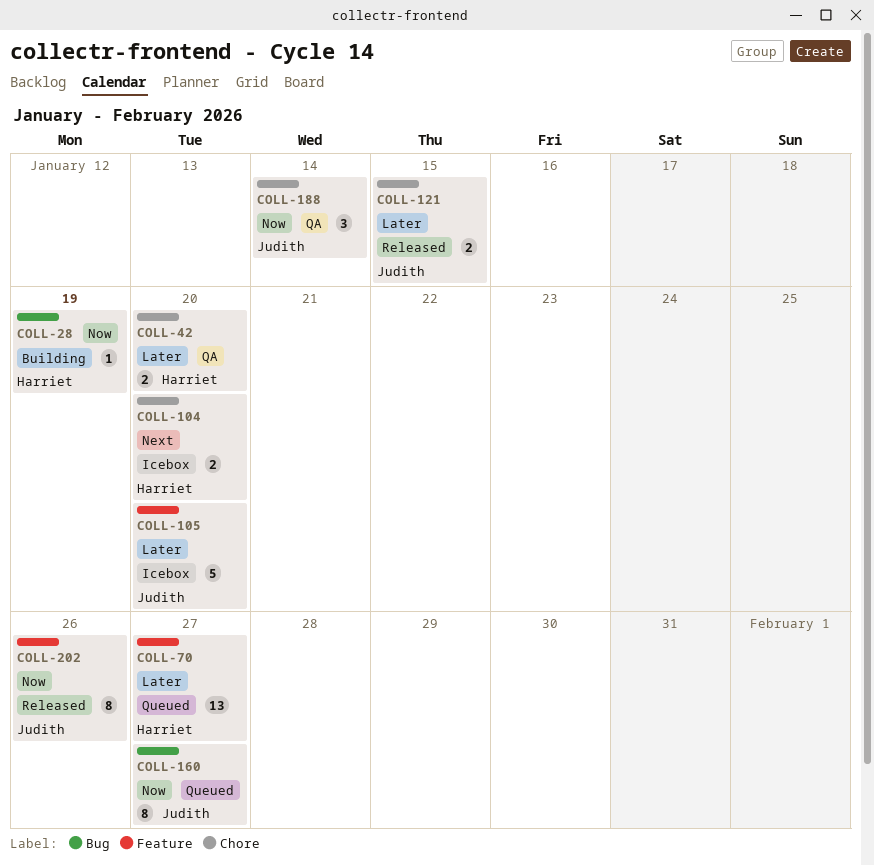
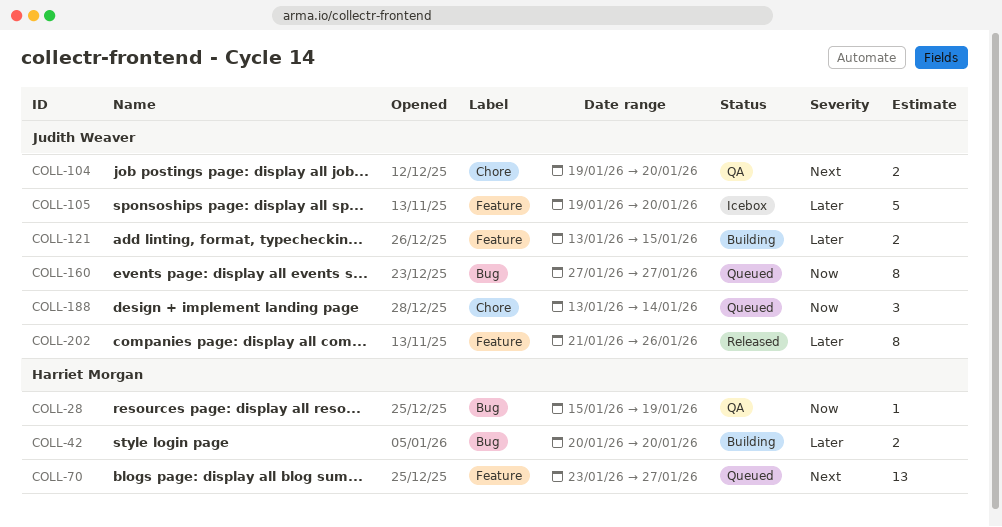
COLL-28, status: Building -> QA
COLL-42, status: QA -> Building
COLL-42, label: Chore -> Bug
COLL-70, priority: Later -> Next
COLL-104, status: Icebox -> QA
COLL-104, owner: Harriet Morgan -> Judith Weaver
COLL-121, status: Released -> Building
COLL-121, label: Chore -> Feature
COLL-188, status: QA -> Queued
COLL-202, priority: Now -> Later

